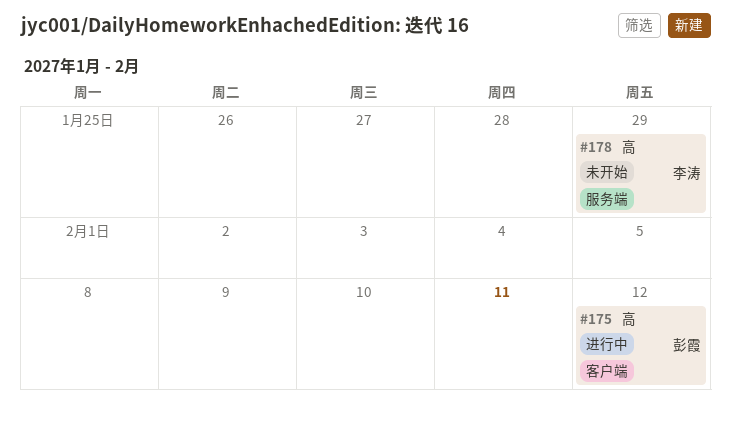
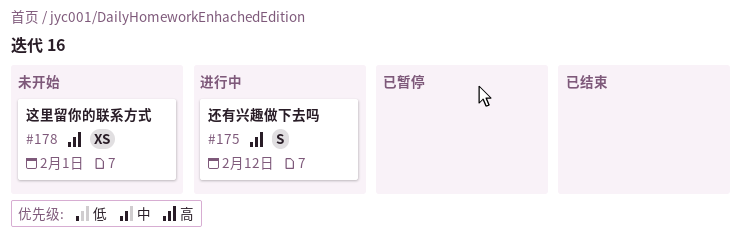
#178, due: Jan 29 -> Feb 1

